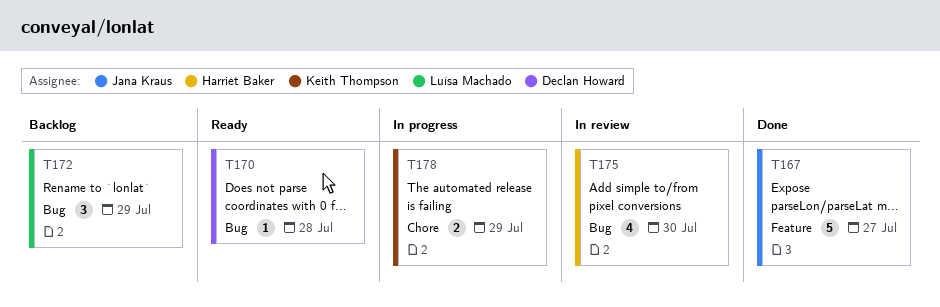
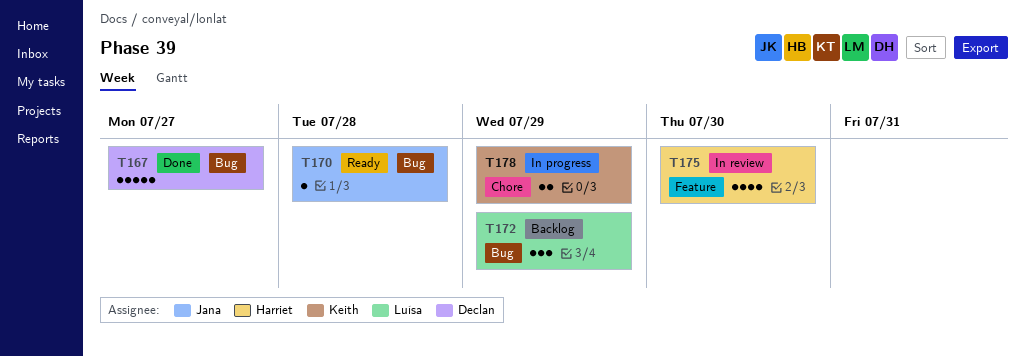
T167, owner: Jana Kraus -> Declan Howard
T167, label: Feature -> Bug
T170, owner: Declan Howard -> Jana Kraus
T175, label: Bug -> Feature

